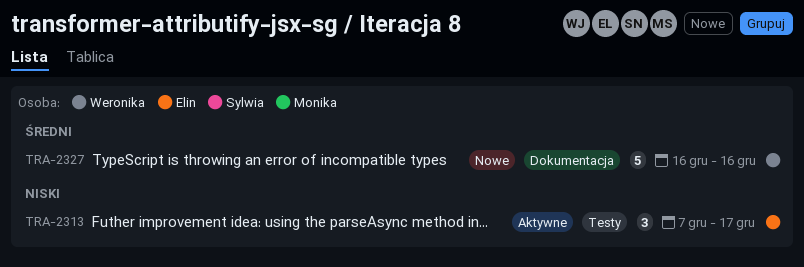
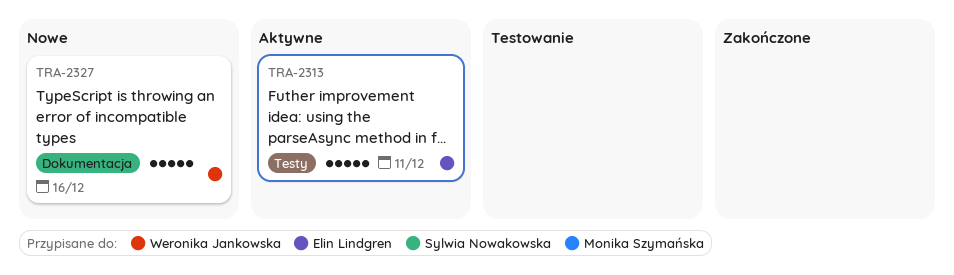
TRA-2313, estimate: 3 -> 5
TRA-2313, due: Dec 17 -> Dec 11

